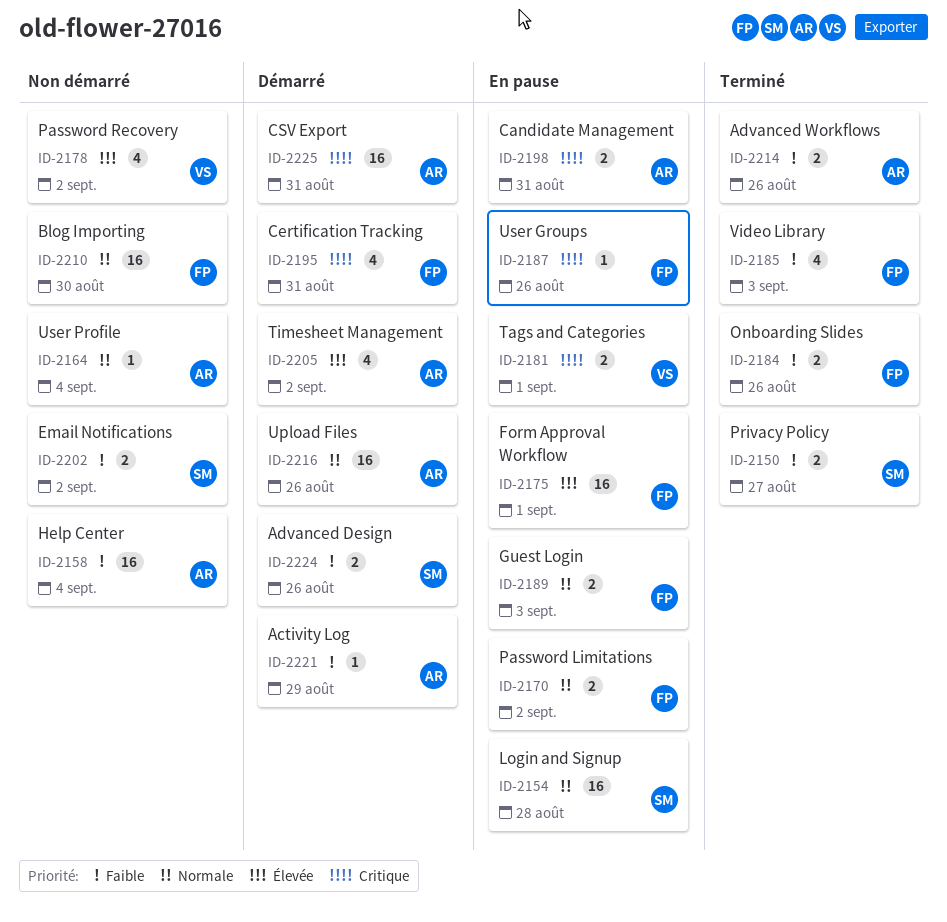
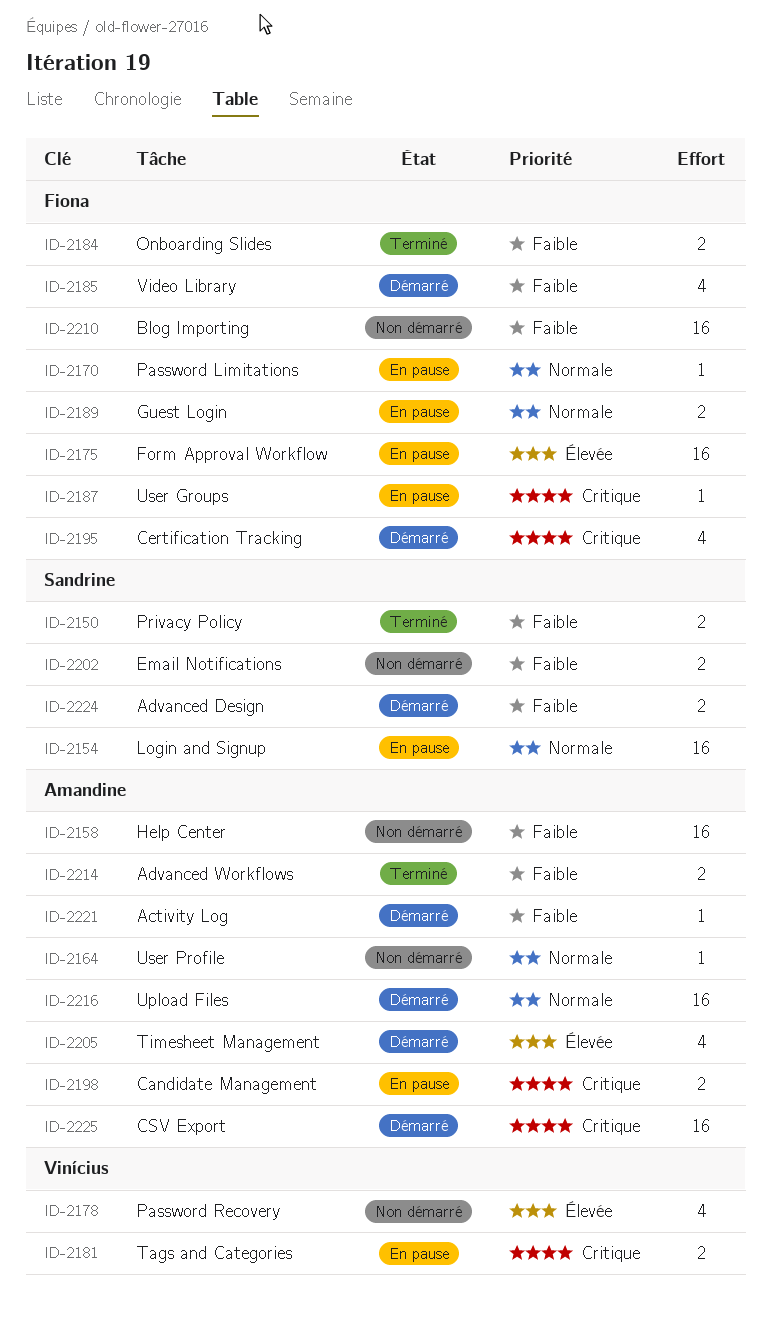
ID-2170, estimate: 2 -> 1
ID-2185, status: Terminé -> Démarré
ID-2210, priority: Normale -> Faible

